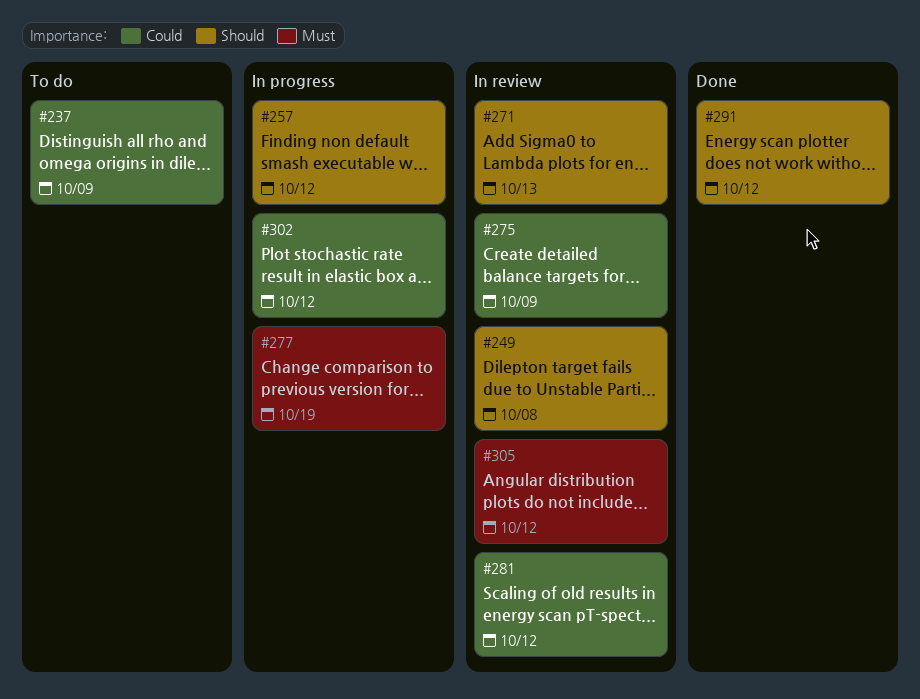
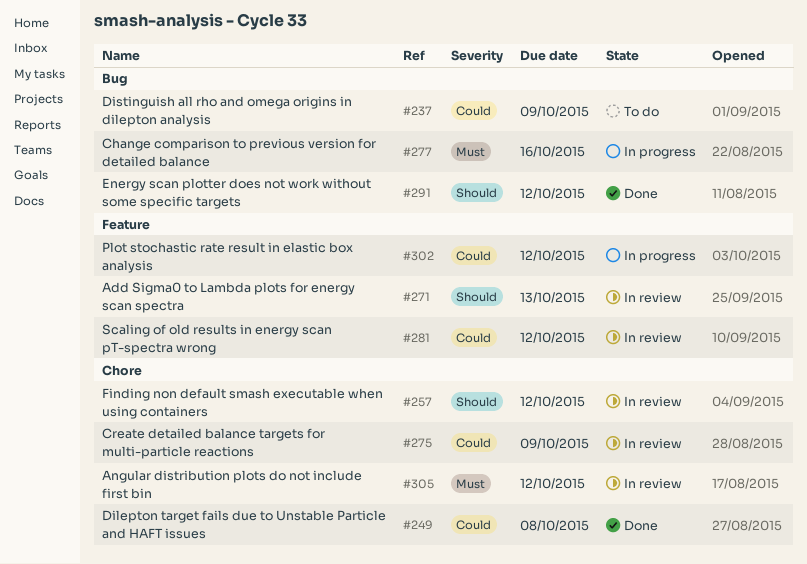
#249, status: In review -> Done
#249, priority: Should -> Could
#257, status: In progress -> In review
#277, due: Oct 19 -> Oct 16

